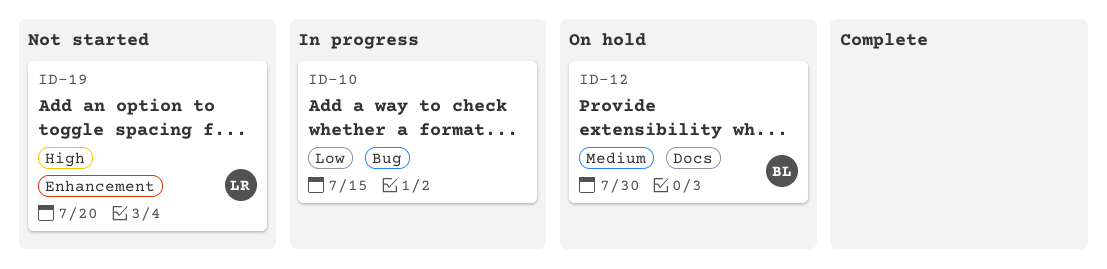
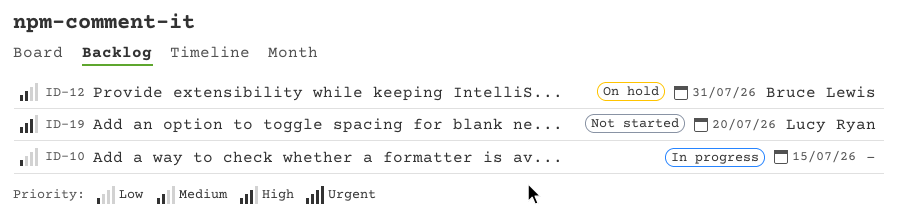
ID-12, due: Jul 30 -> Jul 31

